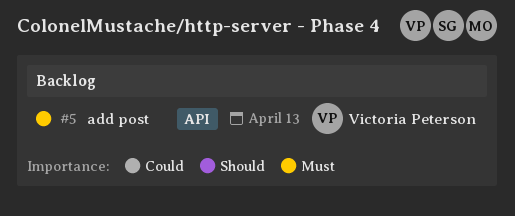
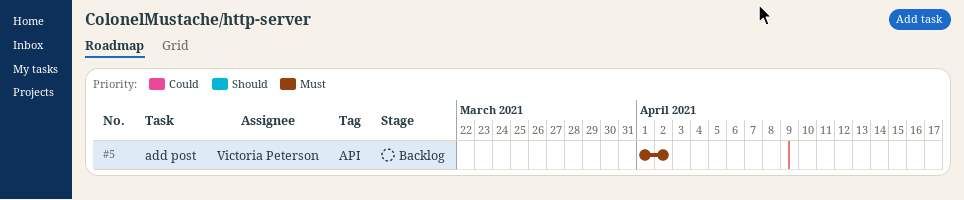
#5, due: Apr 13 -> Apr 2

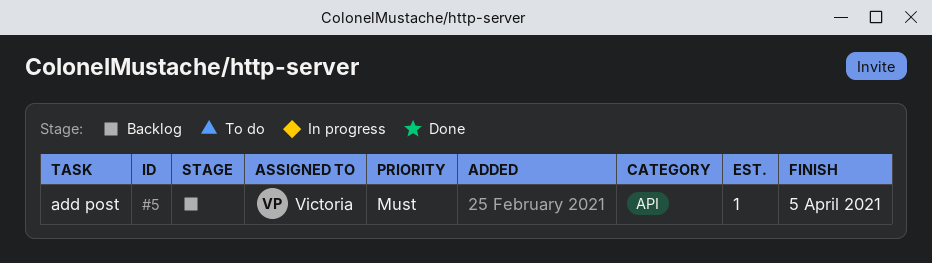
#5, due: Apr 2 -> Apr 5

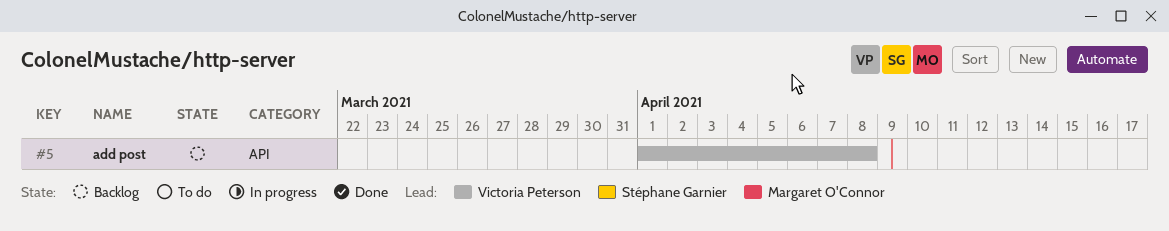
#5, due: Apr 5 -> Apr 8

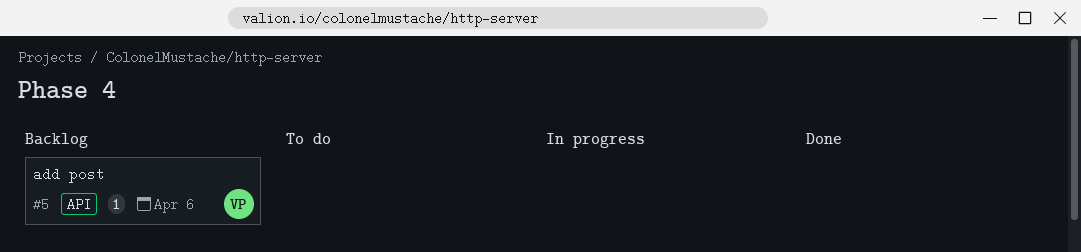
#5, due: Apr 8 -> Apr 6

